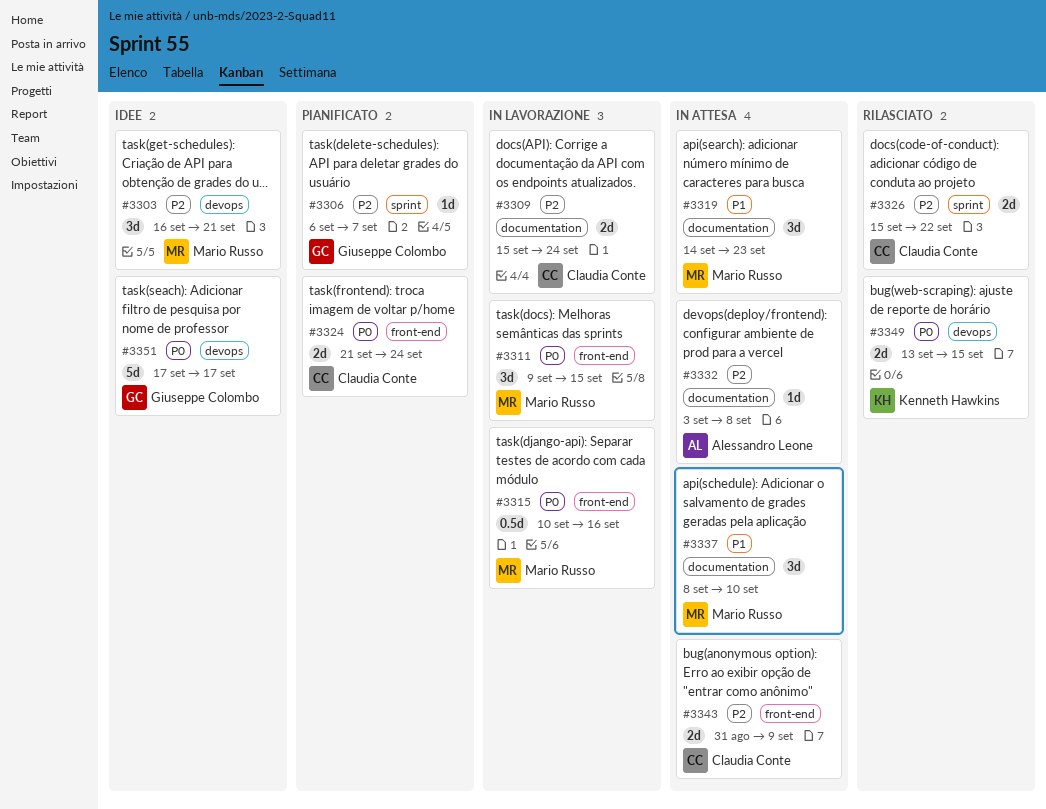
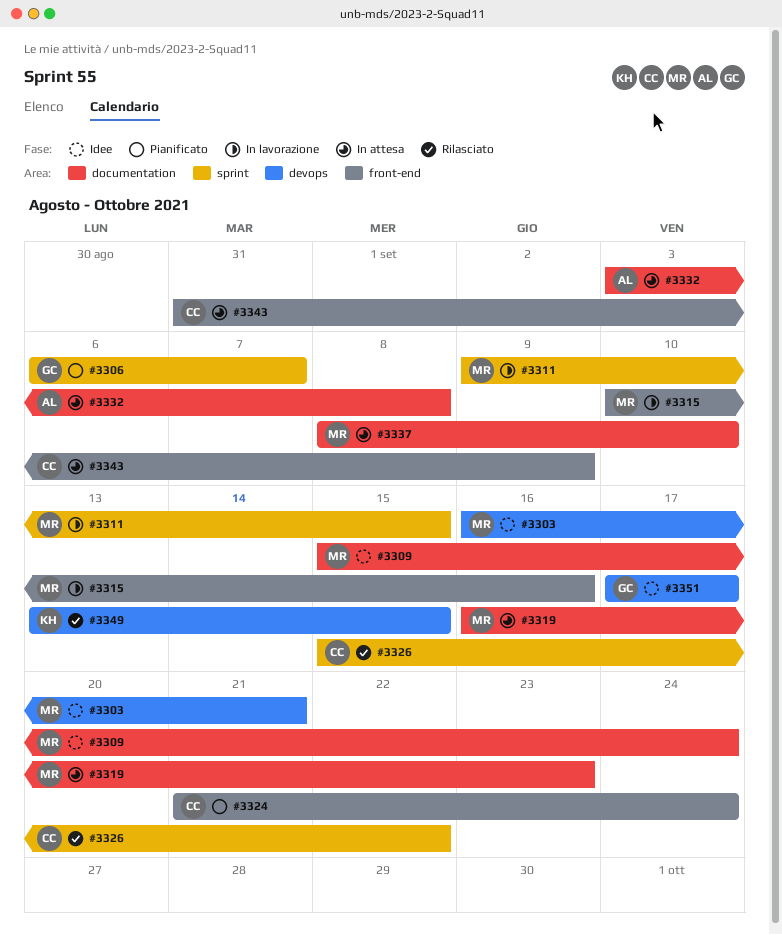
#3309, status: In lavorazione -> Idee
#3309, owner: Claudia Conte -> Mario Russo
#3311, label: front-end -> sprint
#3319, start: Sep 14 -> Sep 16

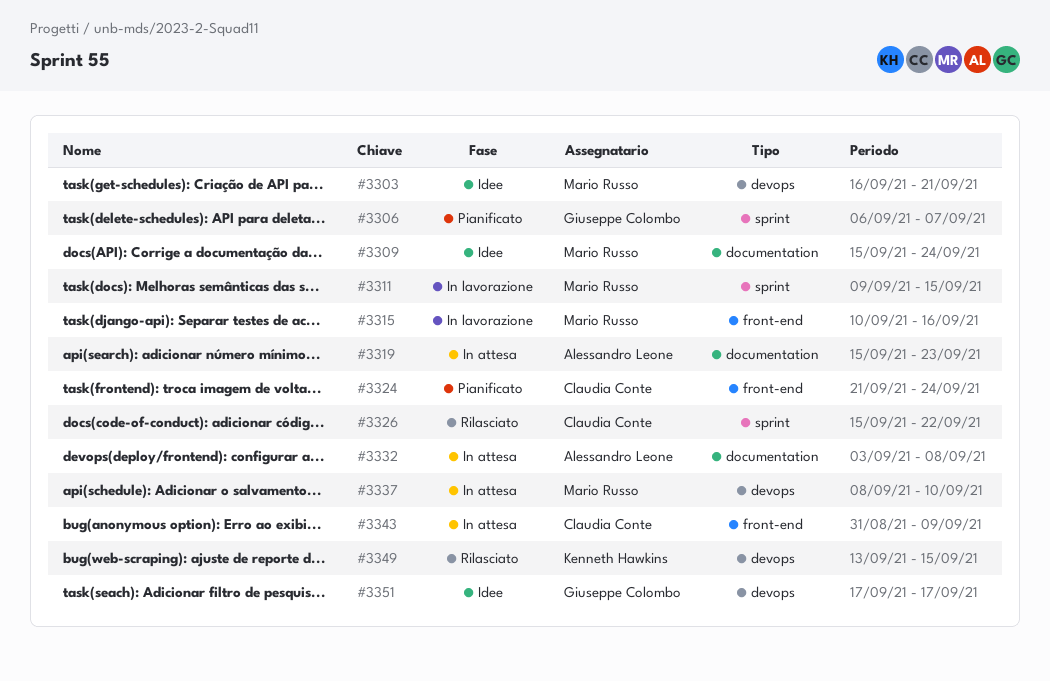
#3319, owner: Mario Russo -> Alessandro Leone
#3319, start: Sep 16 -> Sep 15
#3337, label: documentation -> devops

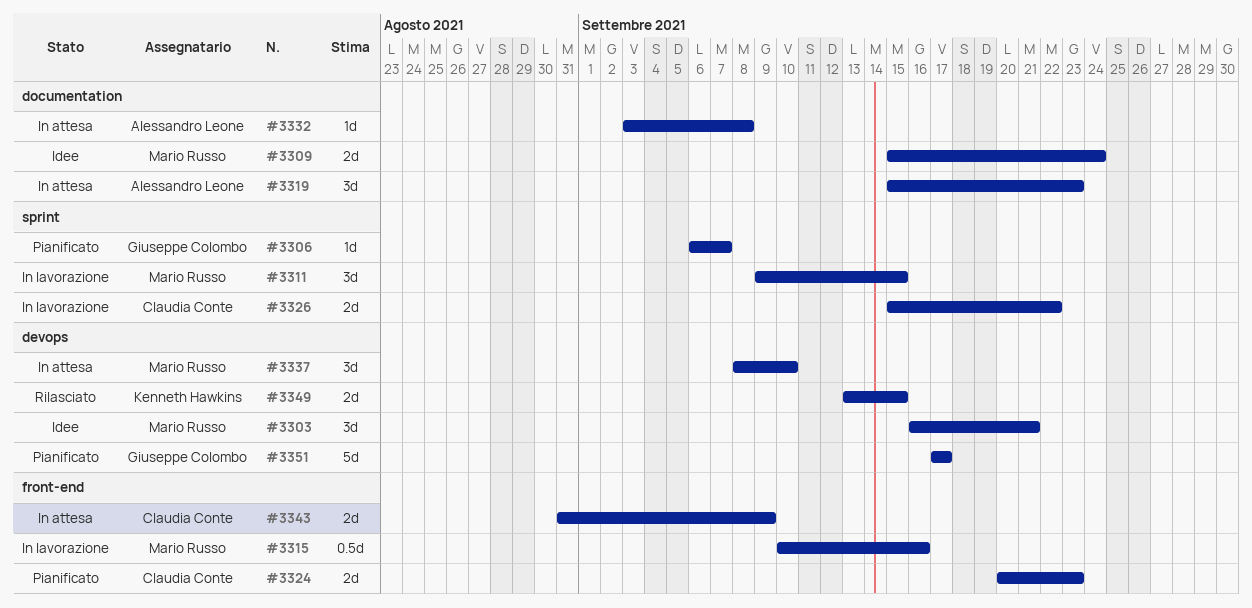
#3324, start: Sep 21 -> Sep 20
#3324, due: Sep 24 -> Sep 23
#3326, status: Rilasciato -> In lavorazione
#3351, status: Idee -> Pianificato

